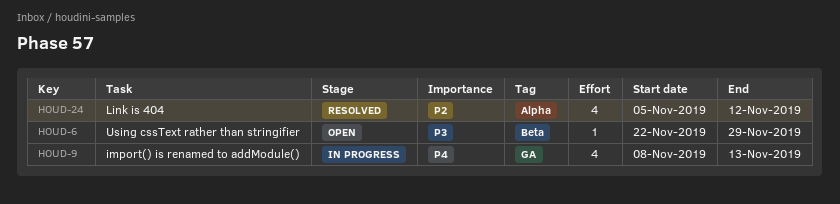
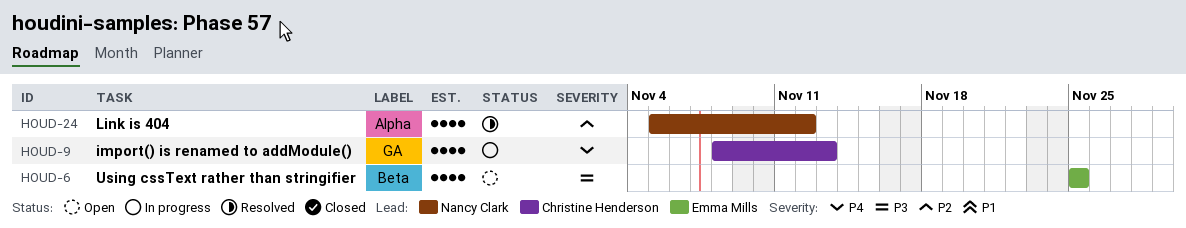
HOUD-6, estimate: 1 -> 4
HOUD-6, start: Nov 22 -> Nov 25
HOUD-6, due: Nov 29 -> Nov 25

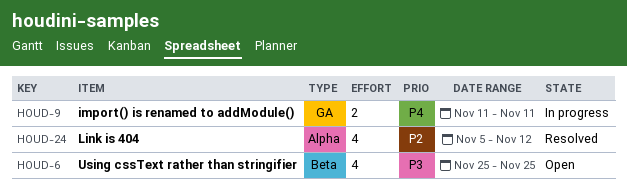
HOUD-9, estimate: 4 -> 2
HOUD-9, start: Nov 8 -> Nov 11
HOUD-9, due: Nov 13 -> Nov 11

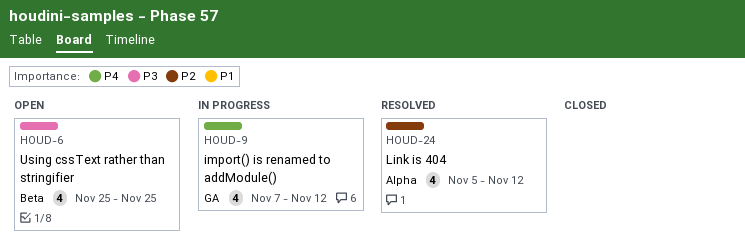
HOUD-9, estimate: 2 -> 4
HOUD-9, start: Nov 11 -> Nov 7
HOUD-9, due: Nov 11 -> Nov 12

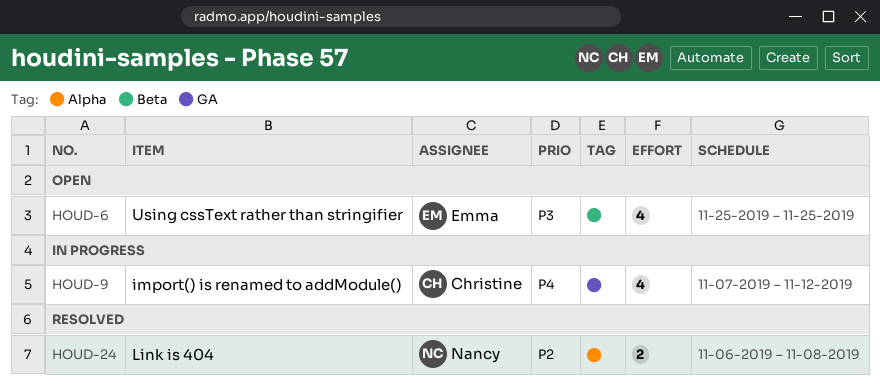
HOUD-24, estimate: 4 -> 2
HOUD-24, start: Nov 5 -> Nov 6
HOUD-24, due: Nov 12 -> Nov 8

